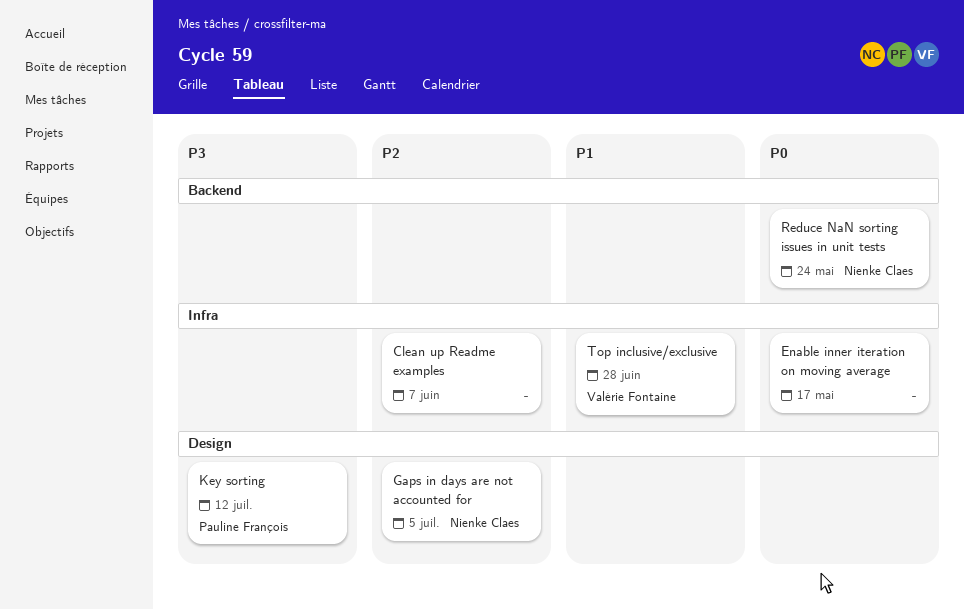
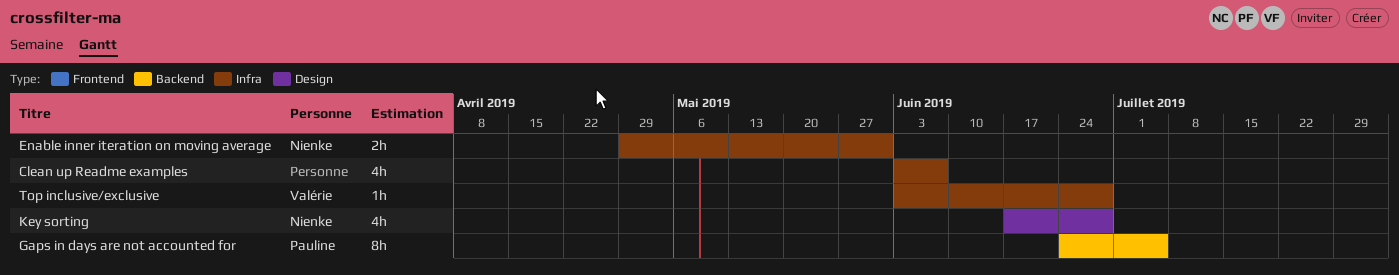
Enable inner iteration on moving average, owner: none -> Nienke Claes
Enable inner iteration on moving average, due: May 17 -> May 31
Gaps in days are not accounted for, owner: Nienke Claes -> Pauline François
Gaps in days are not accounted for, label: Design -> Backend
Key sorting, owner: Pauline François -> Nienke Claes
Key sorting, due: Jul 12 -> Jun 28
Reduce NaN sorting issues in unit tests: present -> none

